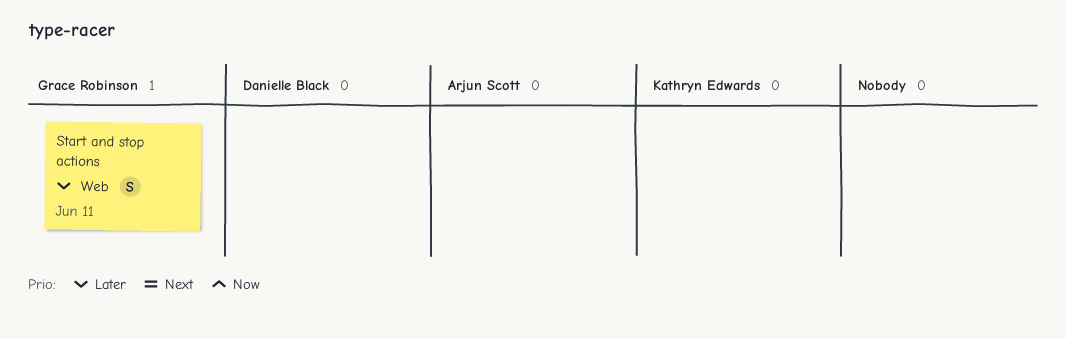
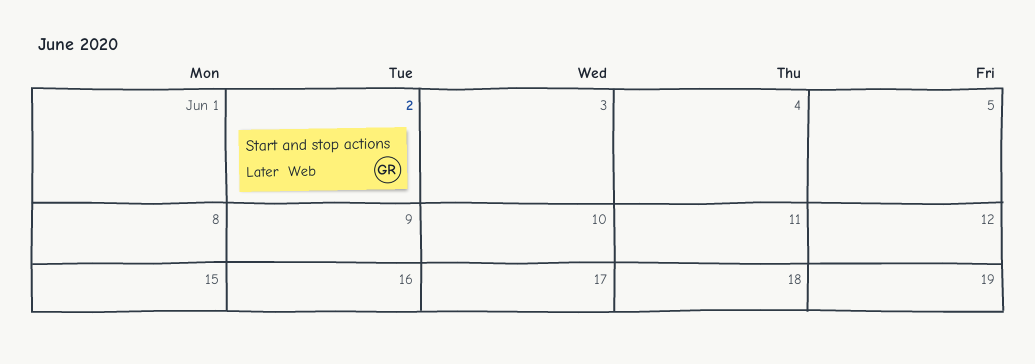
Start and stop actions, due: Jun 11 -> Jun 2

